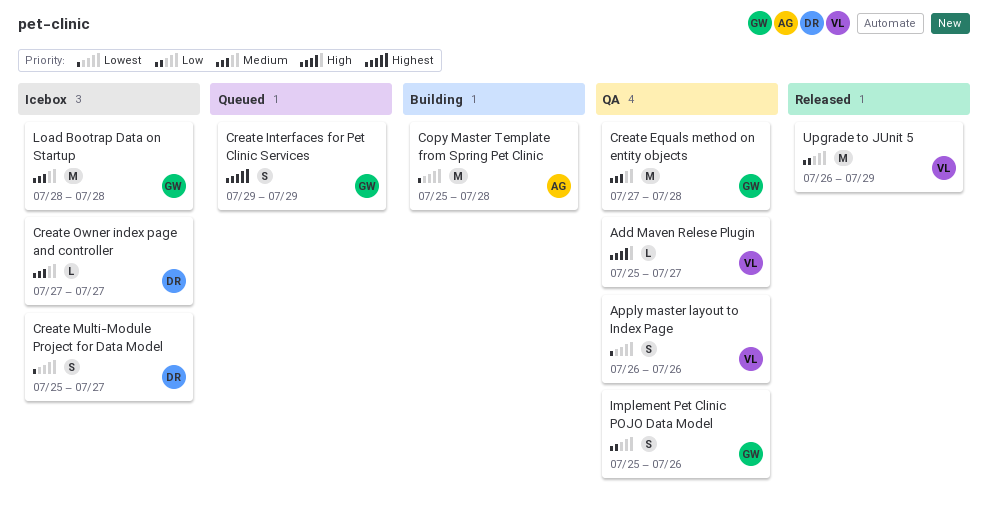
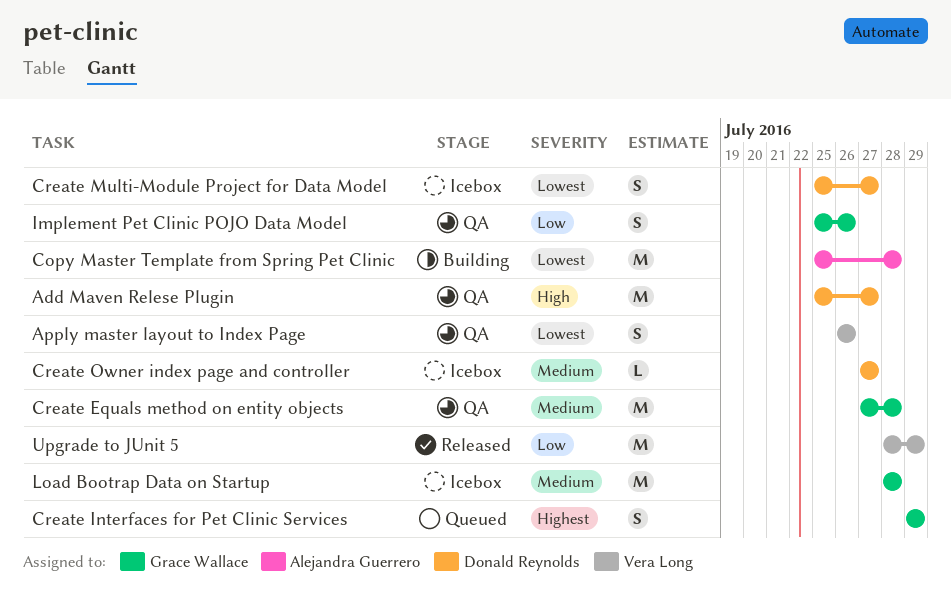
Add Maven Relese Plugin, owner: Vera Long -> Donald Reynolds
Add Maven Relese Plugin, estimate: L -> M
Upgrade to JUnit 5, start: Jul 26 -> Jul 28

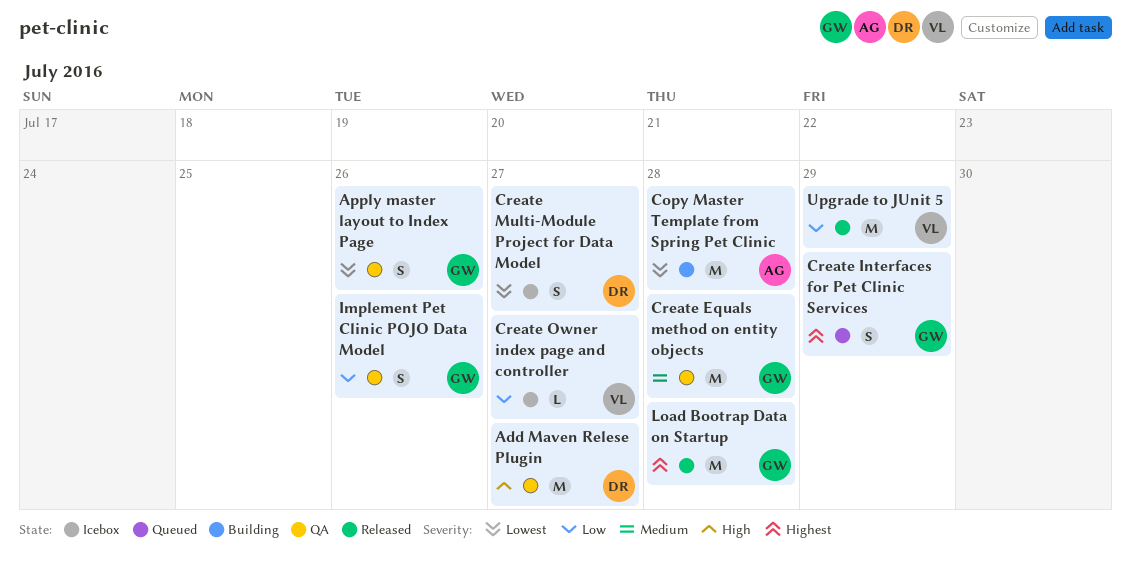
Apply master layout to Index Page, owner: Vera Long -> Grace Wallace
Create Owner index page and controller, owner: Donald Reynolds -> Vera Long
Create Owner index page and controller, priority: Medium -> Low
Load Bootrap Data on Startup, status: Icebox -> Released
Load Bootrap Data on Startup, priority: Medium -> Highest

